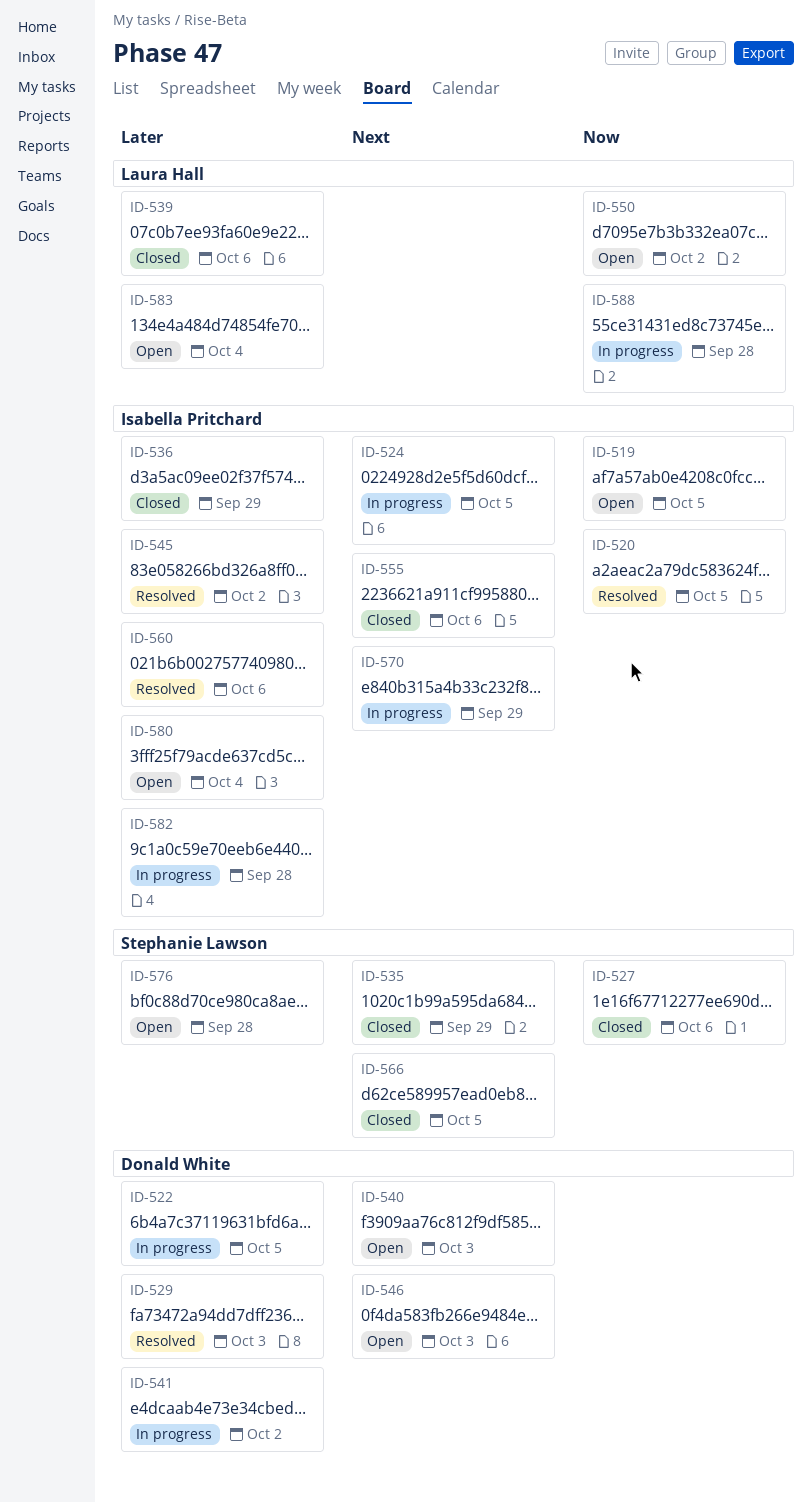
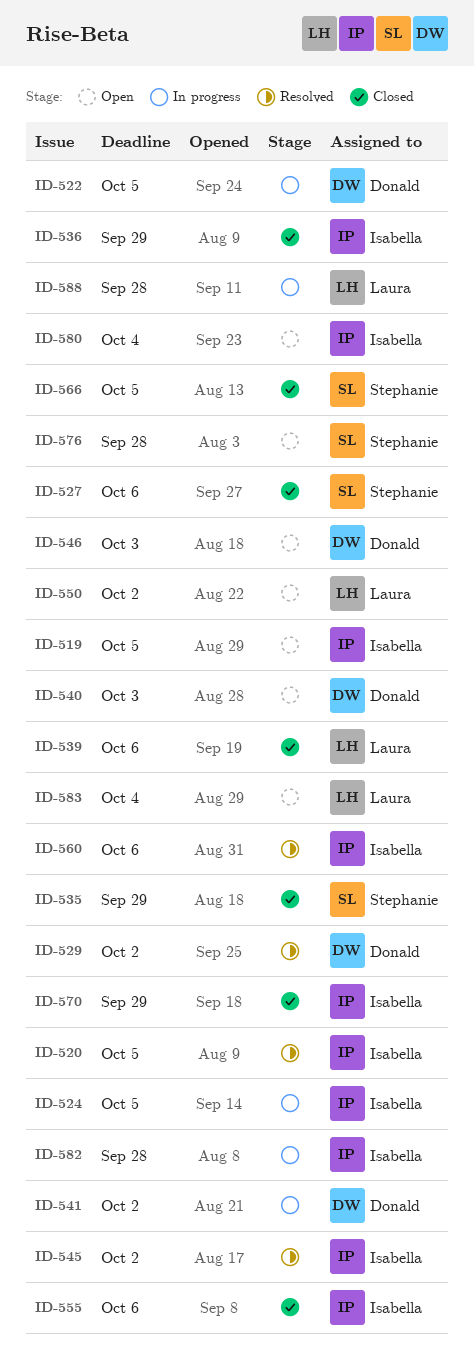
ID-529, due: Oct 3 -> Oct 2
ID-570, status: In progress -> Closed

